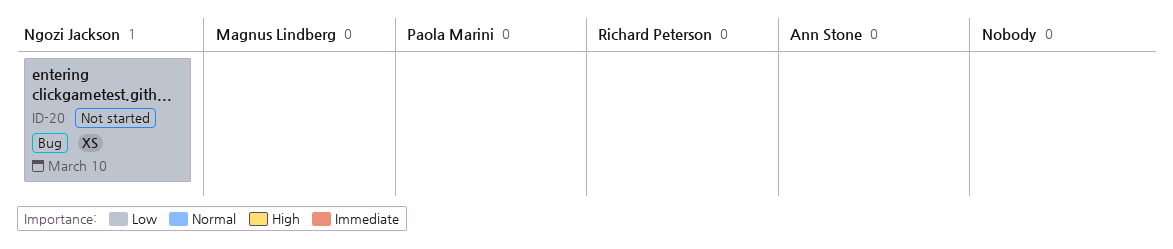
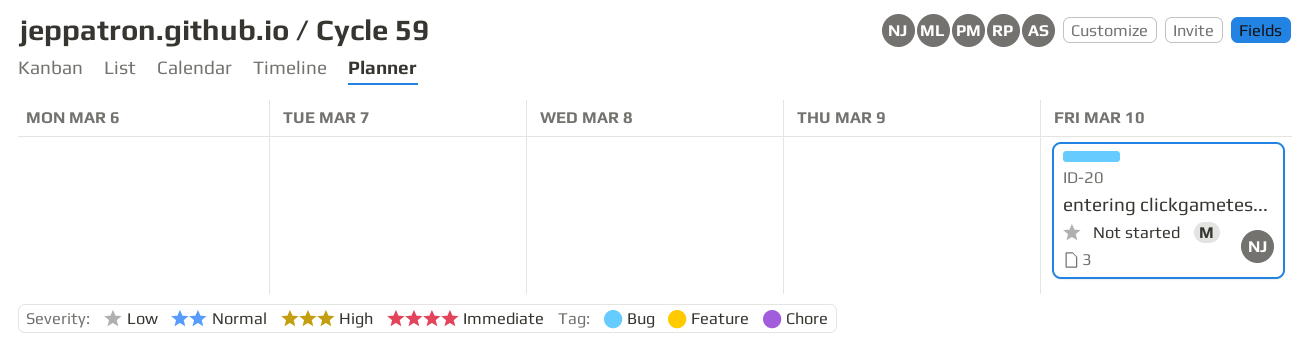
ID-20, estimate: XS -> M

